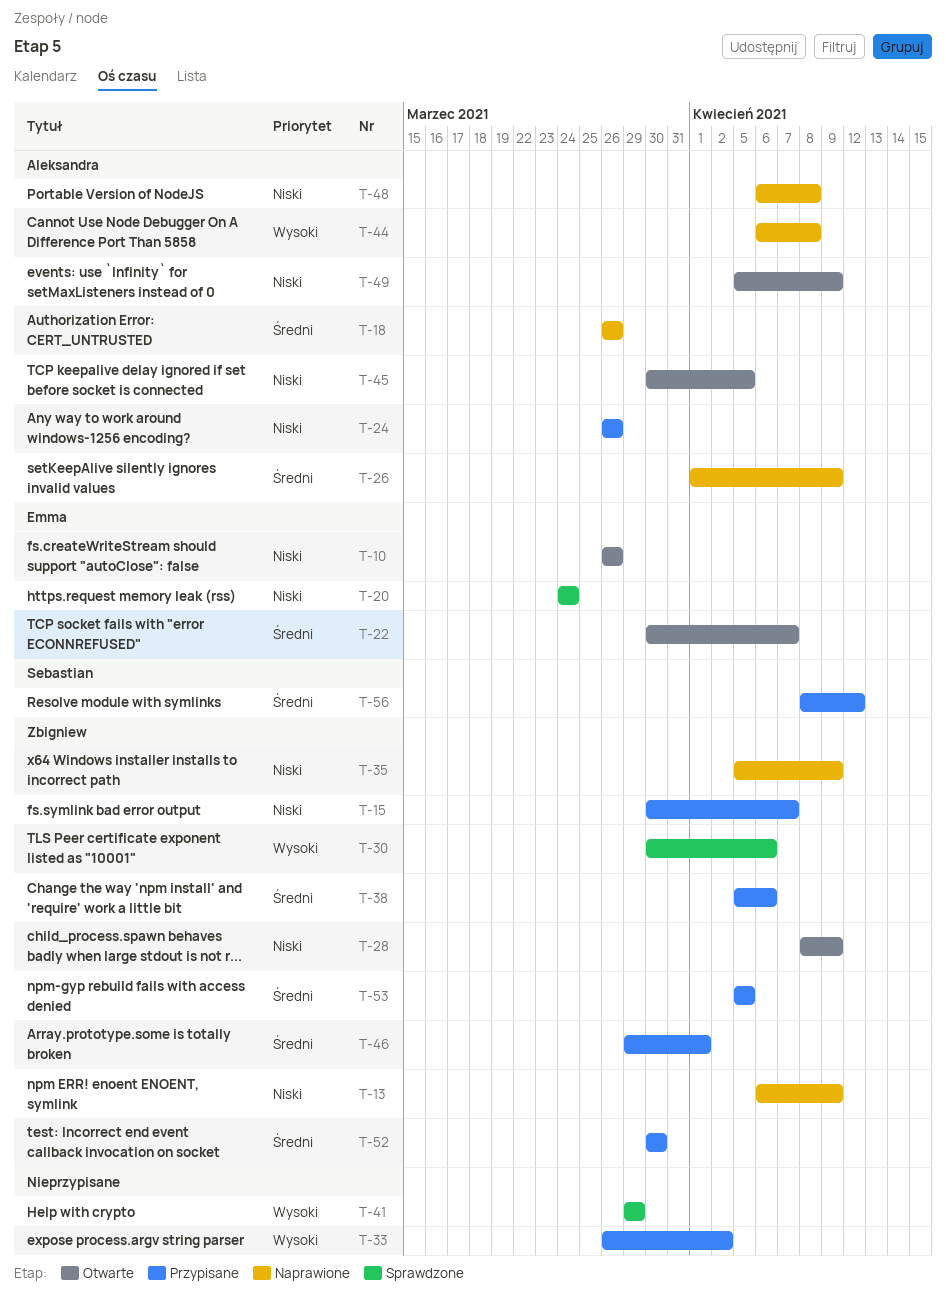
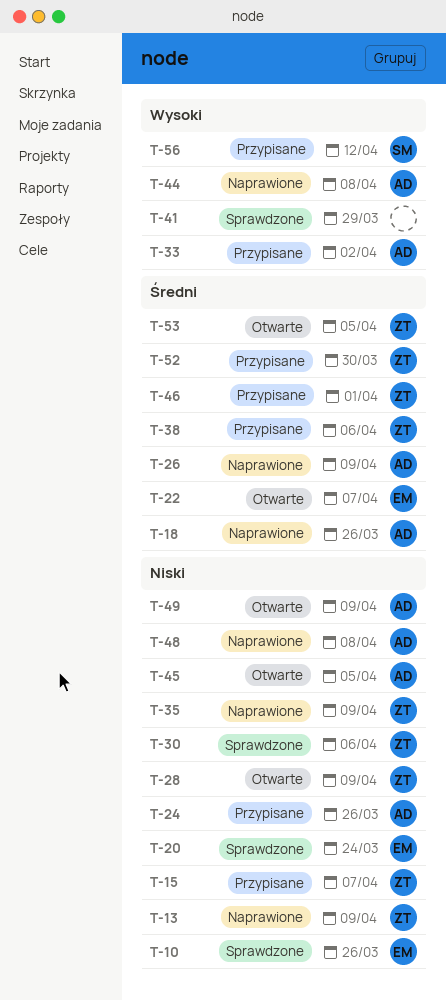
T-10, status: Otwarte -> Sprawdzone
T-30, priority: Wysoki -> Niski
T-33, owner: none -> Aleksandra
T-53, status: Przypisane -> Otwarte
T-56, priority: Średni -> Wysoki

